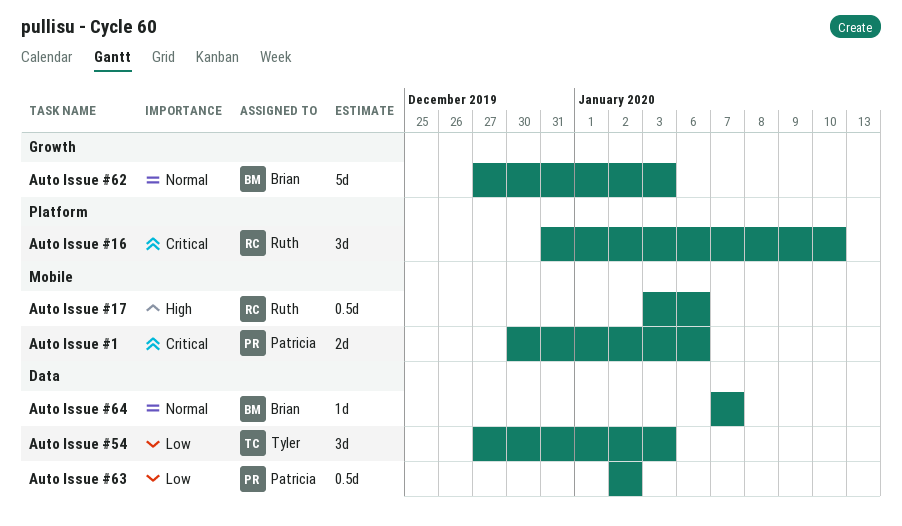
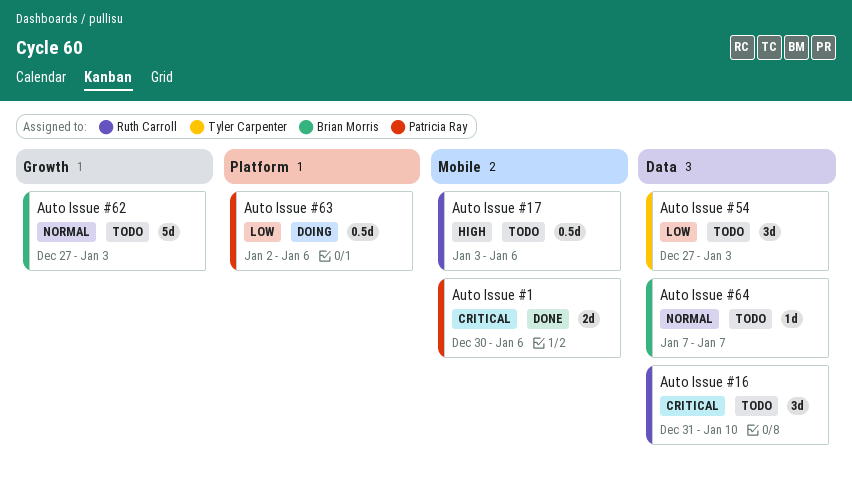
Auto Issue #16, label: Platform -> Data
Auto Issue #63, label: Data -> Platform
Auto Issue #63, due: Jan 2 -> Jan 6

